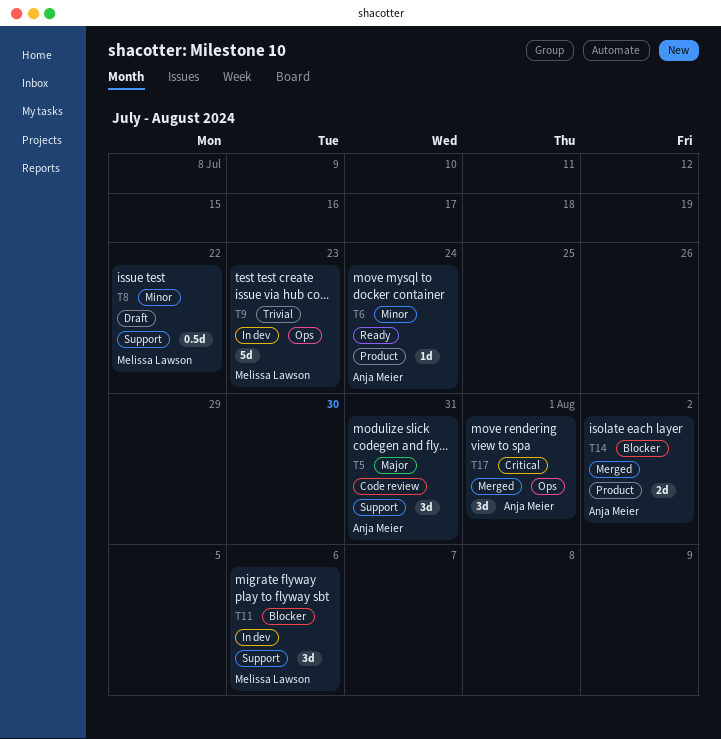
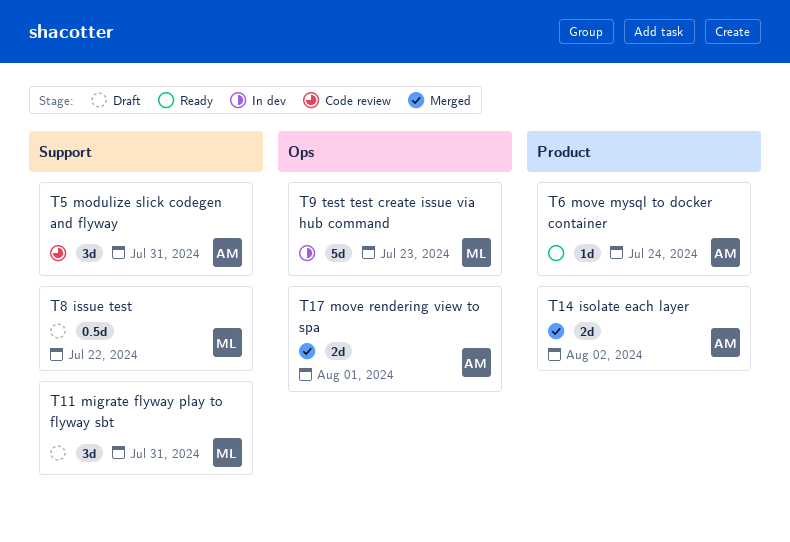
T11, status: In dev -> Draft
T11, due: Aug 6 -> Jul 31
T17, estimate: 3d -> 2d

